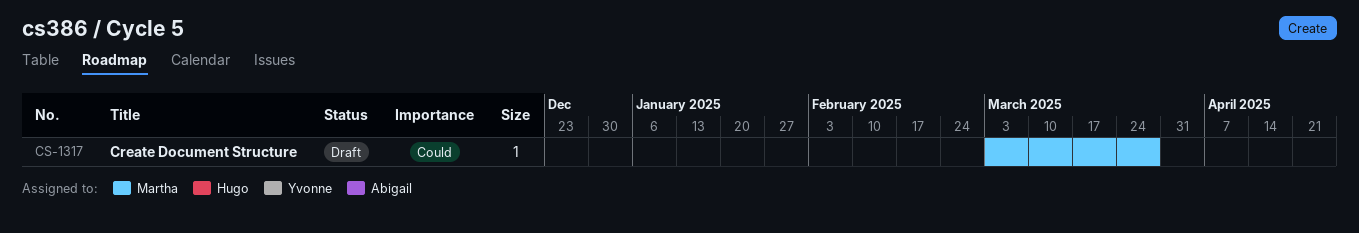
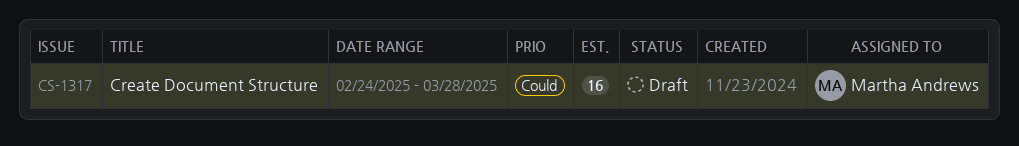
CS-1317, estimate: 1 -> 16
CS-1317, start: Mar 3 -> Feb 24

